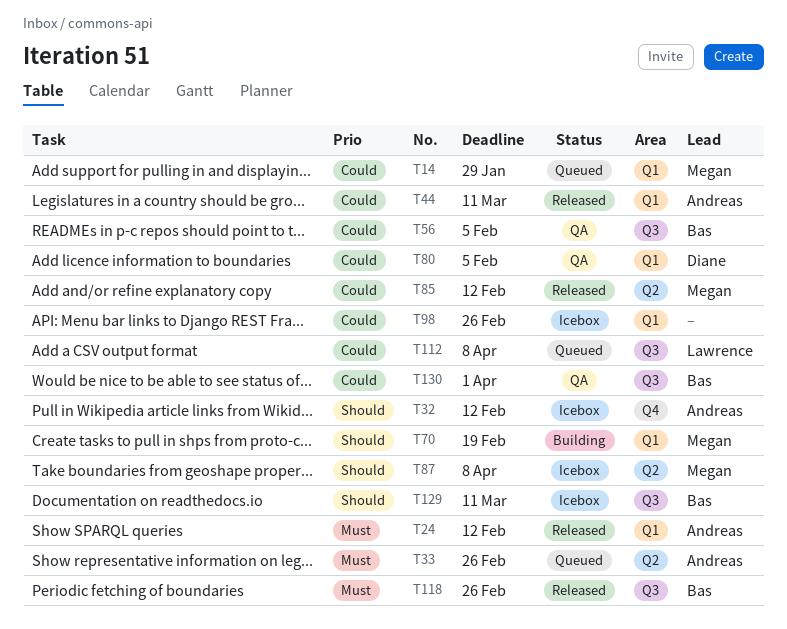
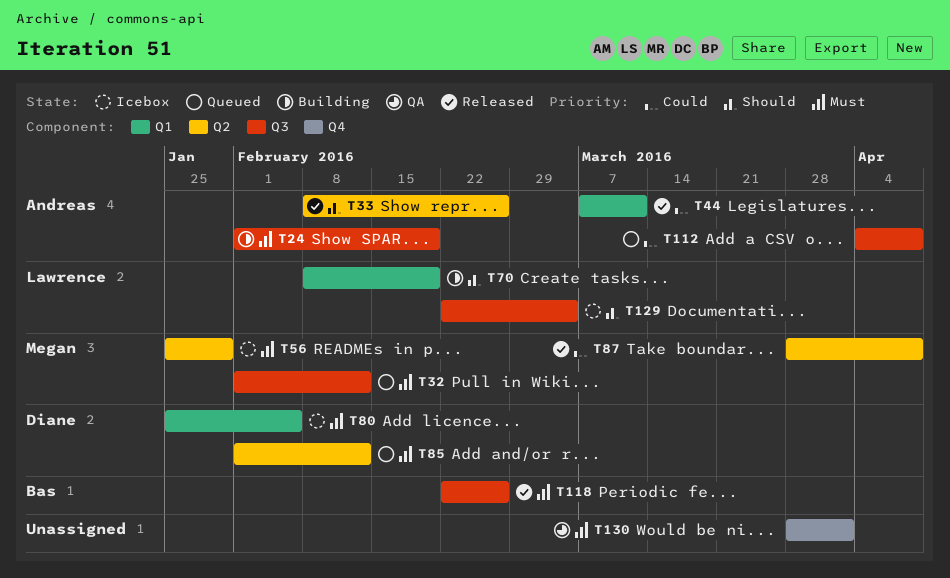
T14: present -> none
T24, status: Released -> Building
T24, label: Q1 -> Q3
T24, due: Feb 12 -> Feb 19
T32, status: Icebox -> Queued
T32, owner: Andreas -> Megan
T32, priority: Should -> Must
T32, label: Q4 -> Q3
T33, status: Queued -> Released
T33, priority: Must -> Should
T56, status: QA -> Icebox
T56, owner: Bas -> Megan
T56, priority: Could -> Must
T56, label: Q3 -> Q2
T56, due: Feb 5 -> Jan 29
T70, owner: Megan -> Lawrence
T80, status: QA -> Icebox
T80, priority: Could -> Must
T85, status: Released -> Queued
T85, owner: Megan -> Diane
T85, priority: Could -> Must
T87, status: Icebox -> Released
T87, priority: Should -> Could
T98: present -> none
T112, owner: Lawrence -> Andreas
T129, owner: Bas -> Lawrence
T129, due: Mar 11 -> Mar 4
T130, owner: Bas -> none
T130, priority: Could -> Must
T130, label: Q3 -> Q4

